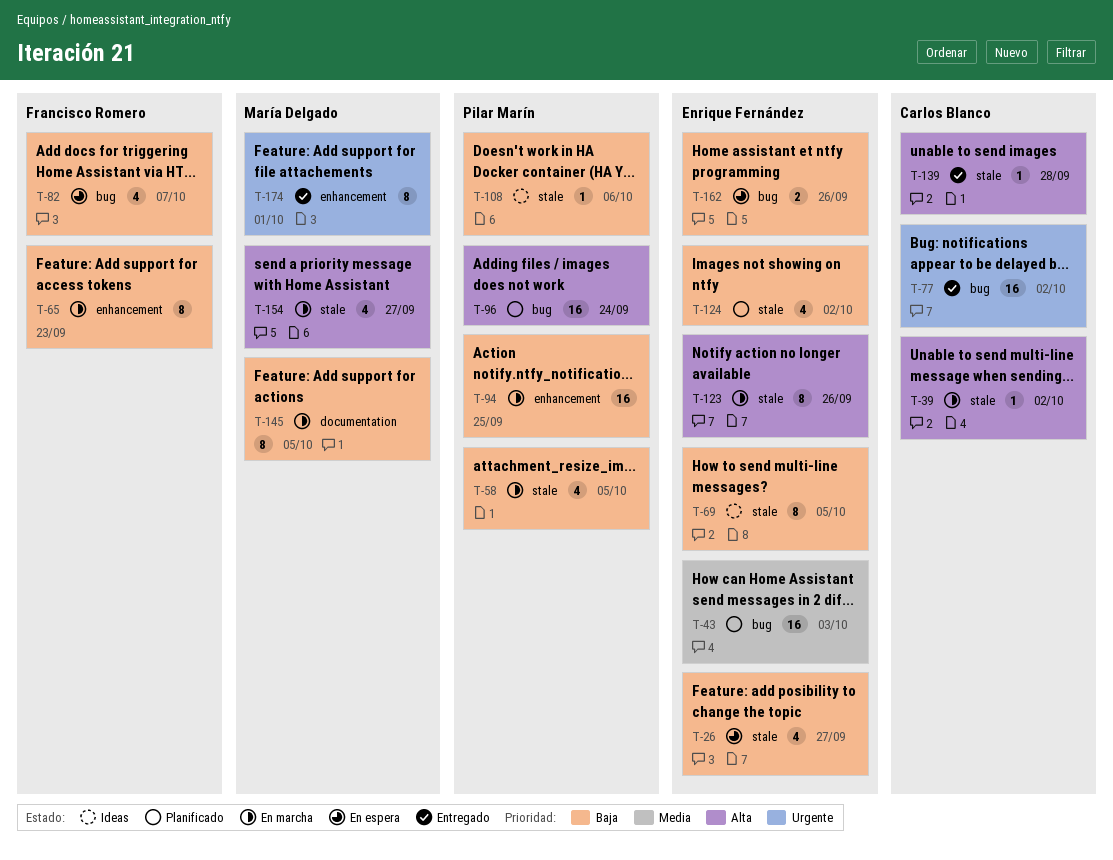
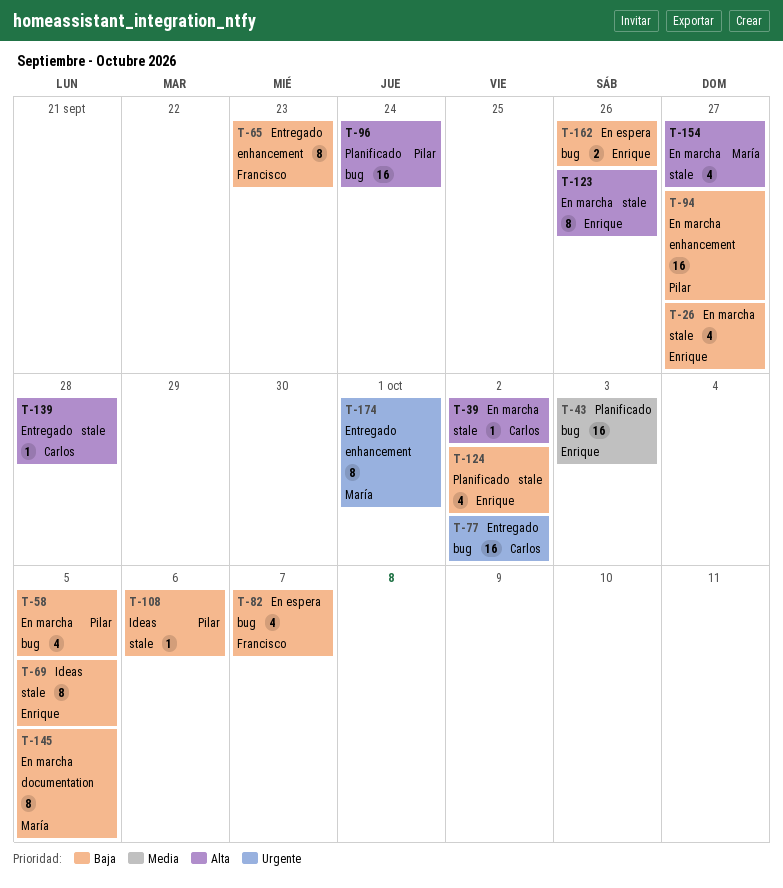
T-26, status: En espera -> En marcha
T-58, label: stale -> bug
T-65, status: En marcha -> Entregado
T-94, due: Sep 25 -> Sep 27

